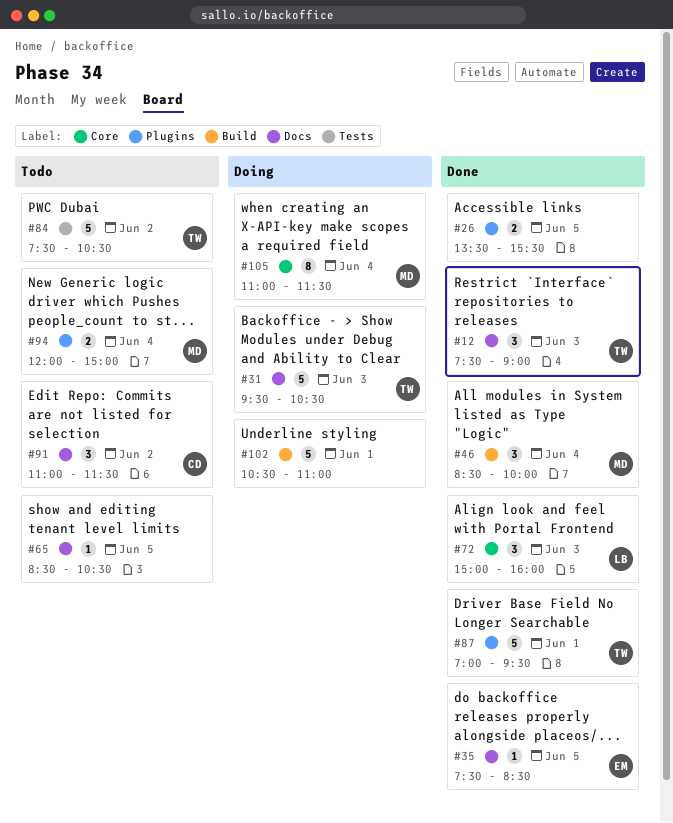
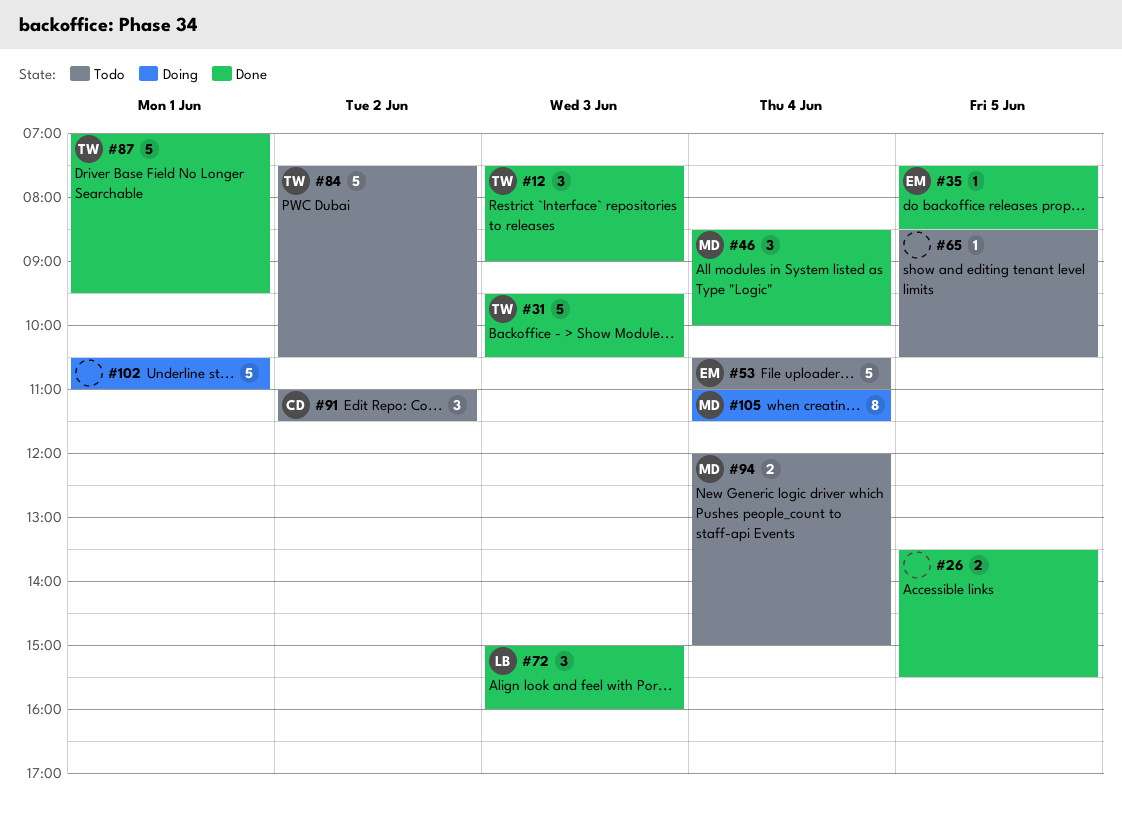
#31, status: Doing -> Done
#53: none -> present

